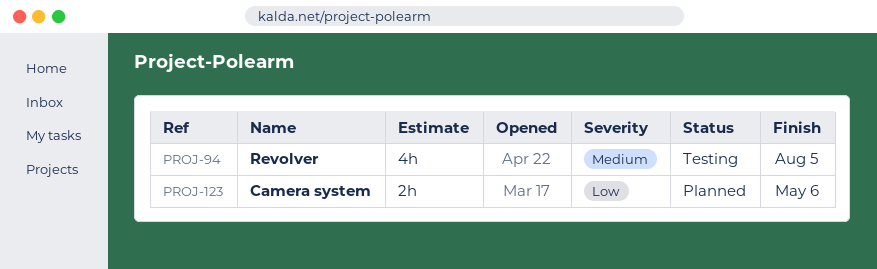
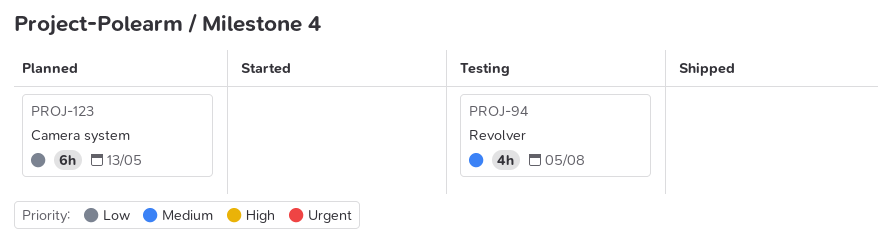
PROJ-123, estimate: 2h -> 6h
PROJ-123, due: May 6 -> May 13

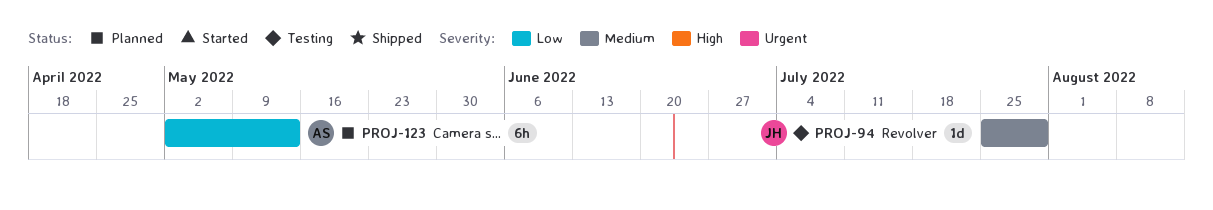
PROJ-94, estimate: 4h -> 1d
PROJ-94, due: Aug 5 -> Jul 29

